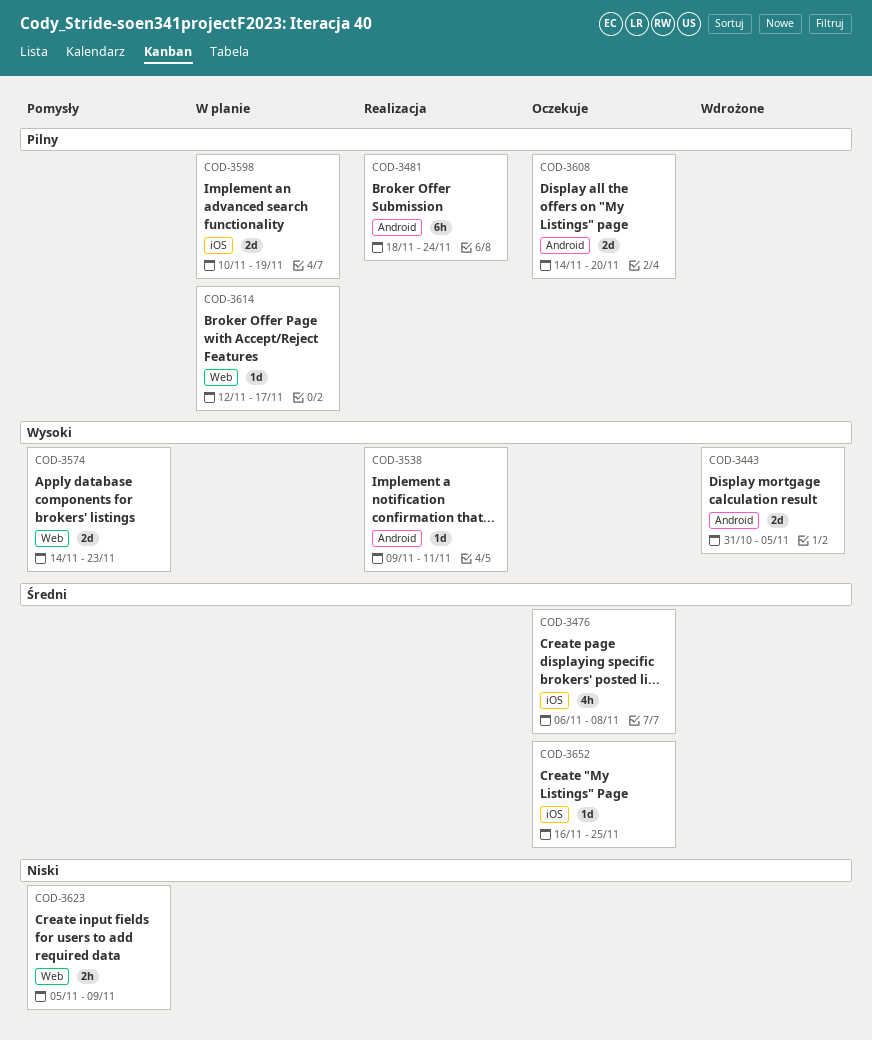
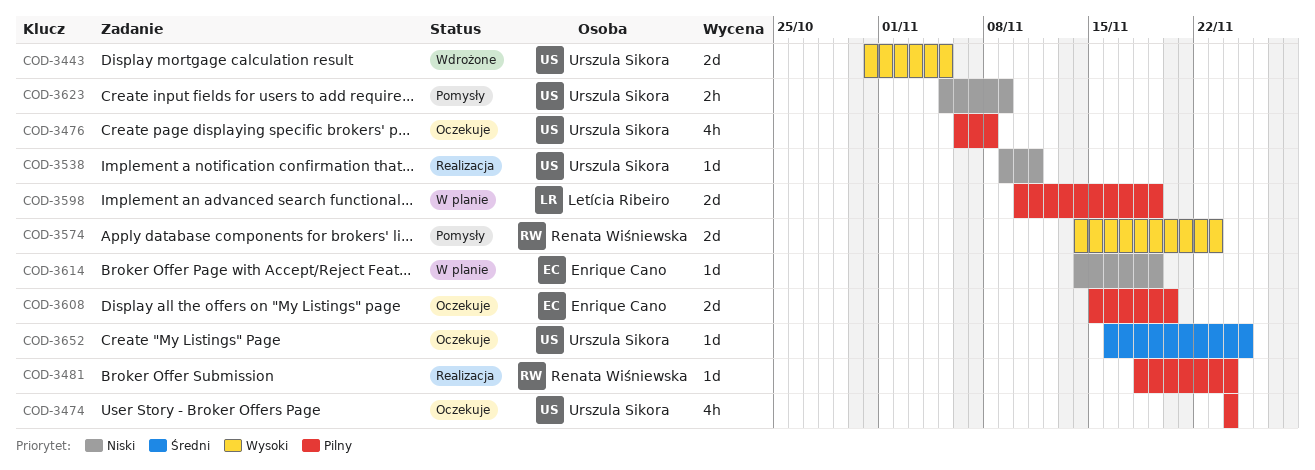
COD-3474: none -> present
COD-3476, priority: Średni -> Pilny
COD-3481, estimate: 6h -> 1d
COD-3538, priority: Wysoki -> Niski
COD-3608, start: Nov 14 -> Nov 15
COD-3614, priority: Pilny -> Niski
COD-3614, start: Nov 12 -> Nov 14
COD-3614, due: Nov 17 -> Nov 19

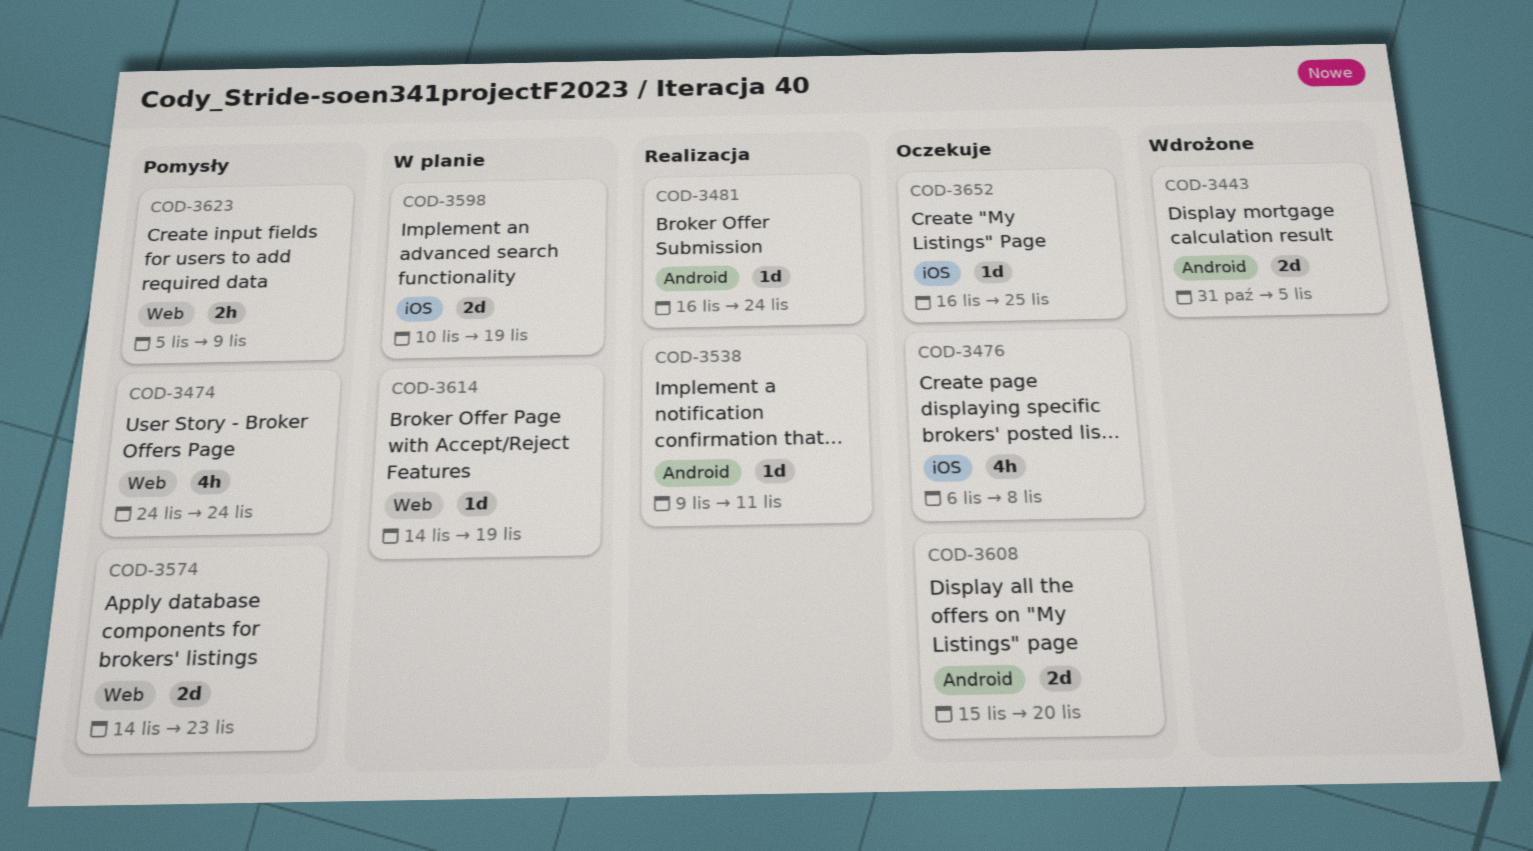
COD-3474, status: Oczekuje -> Pomysły
COD-3481, start: Nov 18 -> Nov 16

